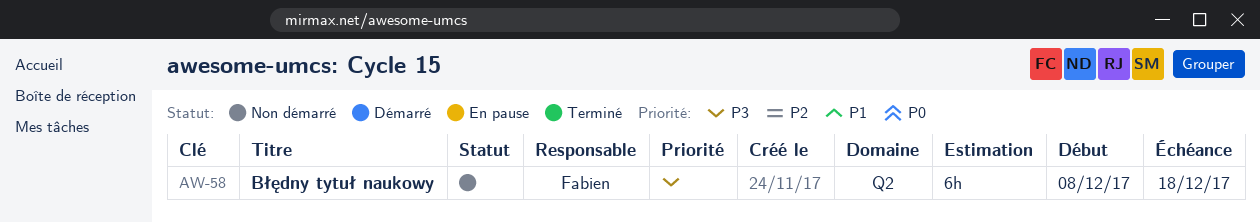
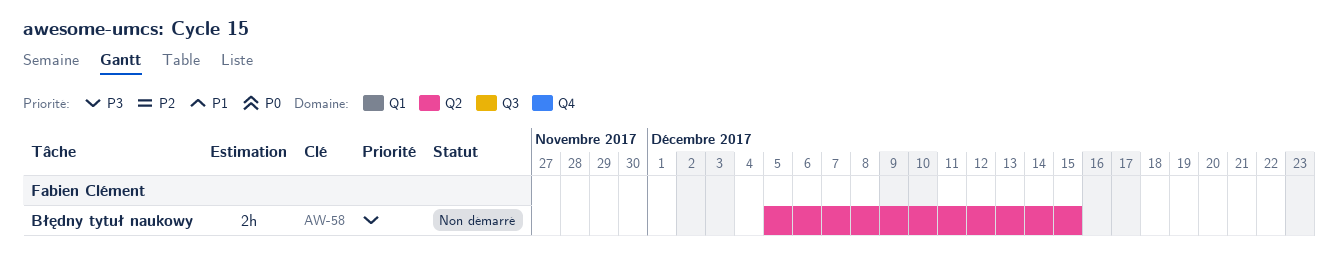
AW-58, estimate: 6h -> 2h
AW-58, start: Dec 8 -> Dec 5
AW-58, due: Dec 18 -> Dec 15

